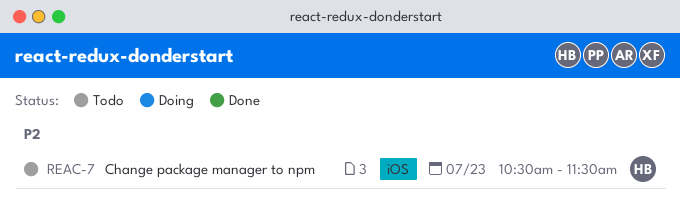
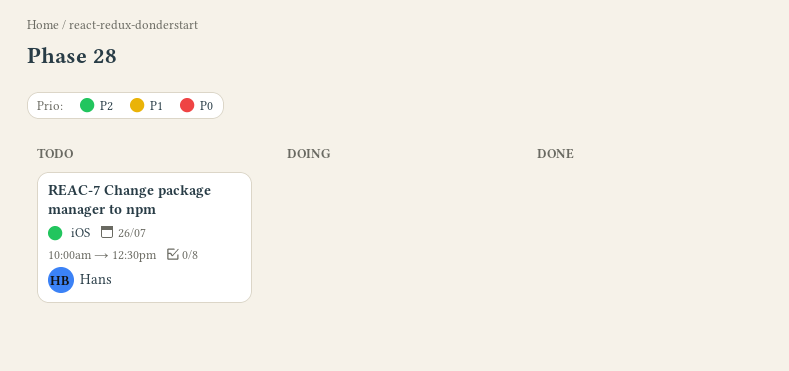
REAC-7, day: Jul 23 -> Jul 26
REAC-7, begins: 10:30 -> 10:00
REAC-7, ends: 11:30 -> 12:30

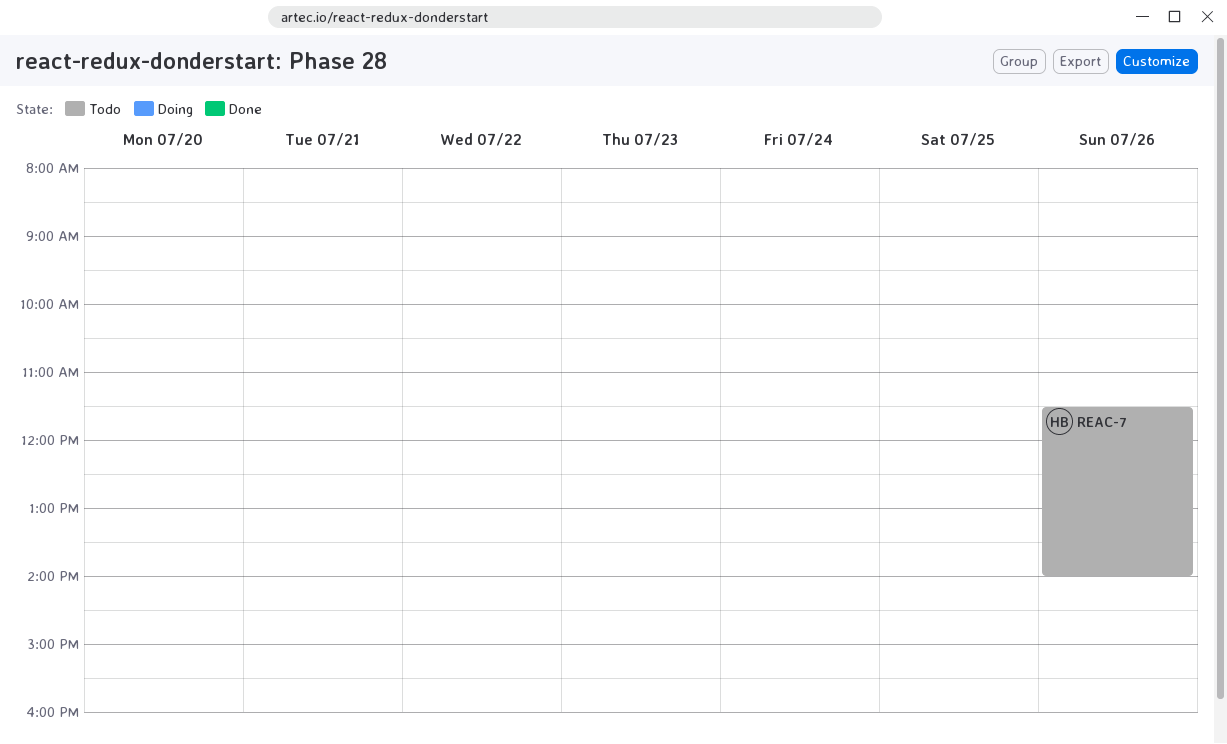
REAC-7, begins: 10:00 -> 11:30
REAC-7, ends: 12:30 -> 14:00

